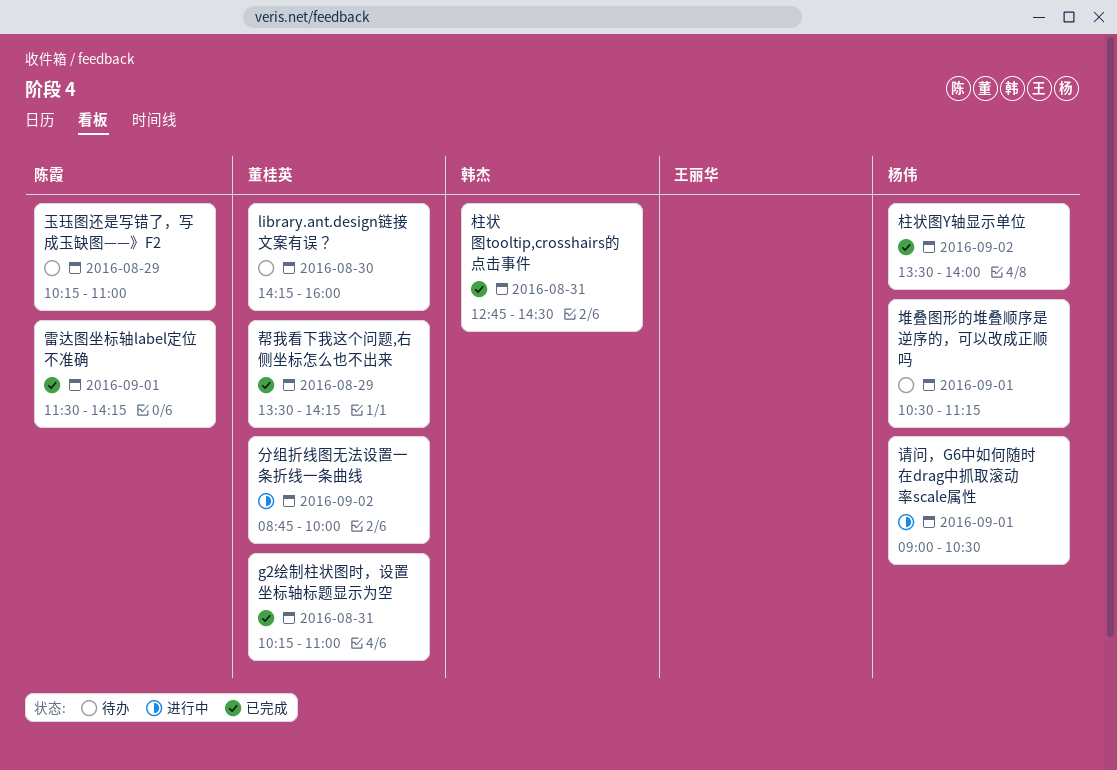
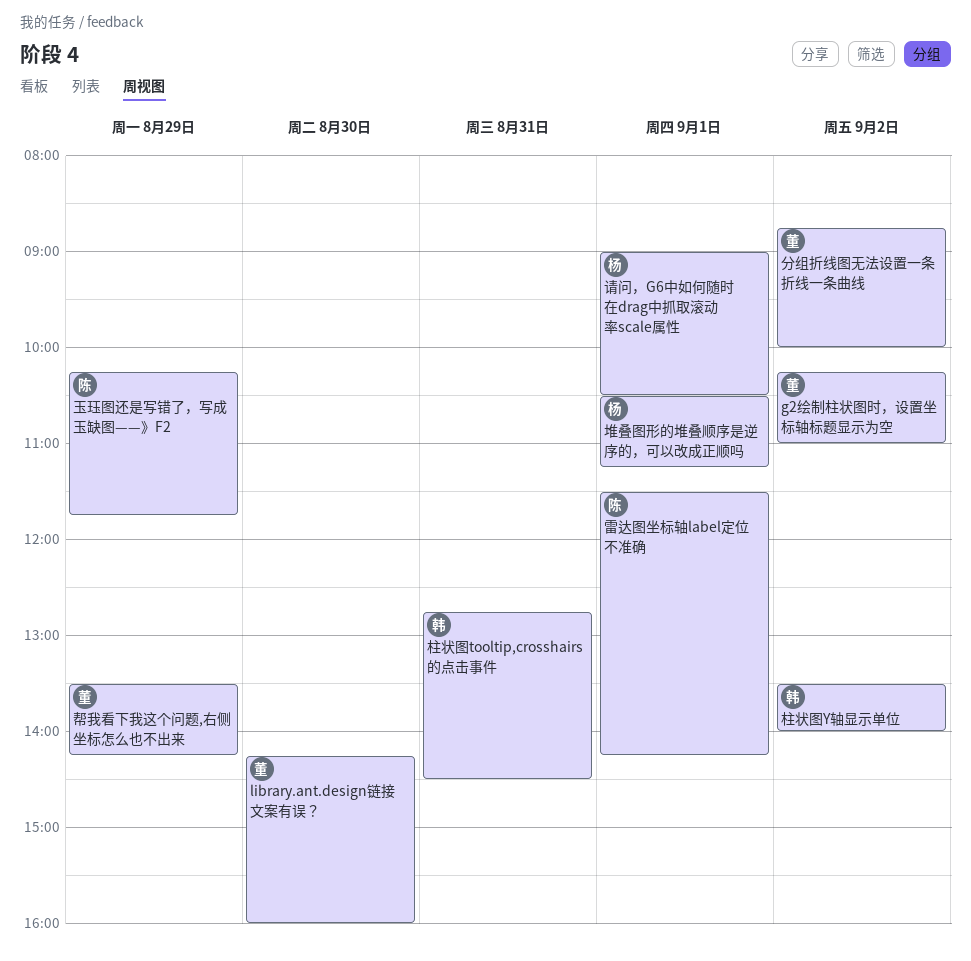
g2绘制柱状图时，设置坐标轴标题显示为空, day: Aug 31 -> Sep 2
柱状图Y轴显示单位, owner: 杨伟 -> 韩杰
玉珏图还是写错了，写成玉缺图——》F2, ends: 11:00 -> 11:45

